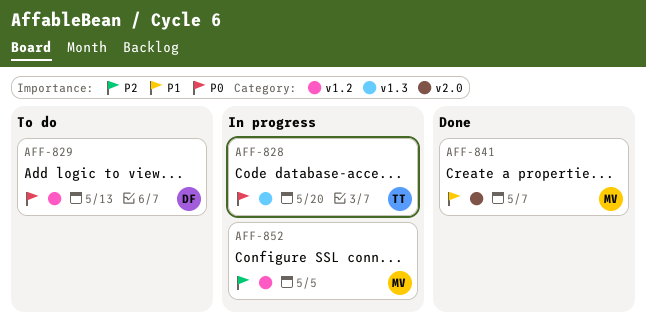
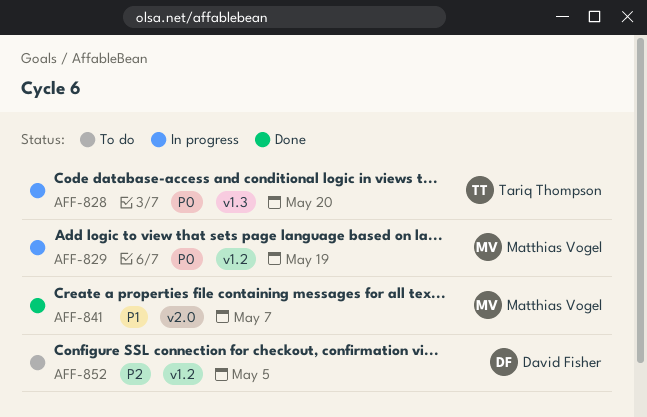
AFF-829, status: To do -> In progress
AFF-829, owner: David Fisher -> Matthias Vogel
AFF-829, due: May 13 -> May 19
AFF-852, status: In progress -> To do
AFF-852, owner: Matthias Vogel -> David Fisher

